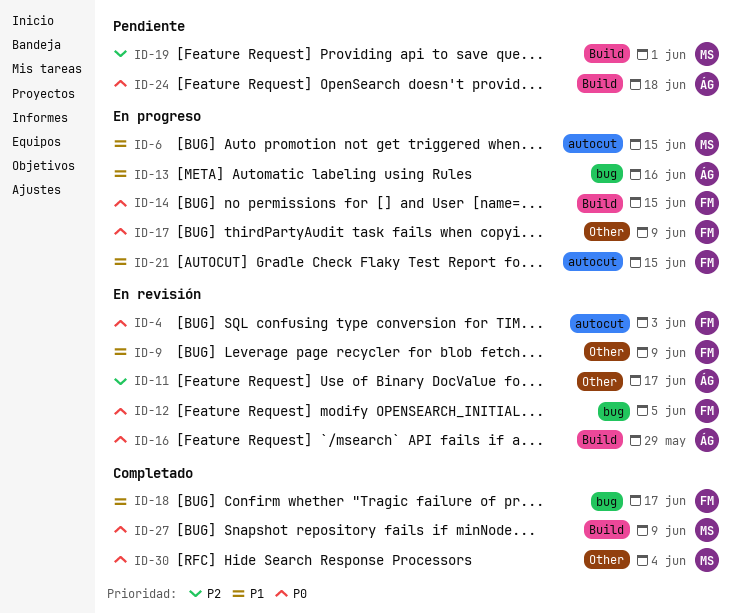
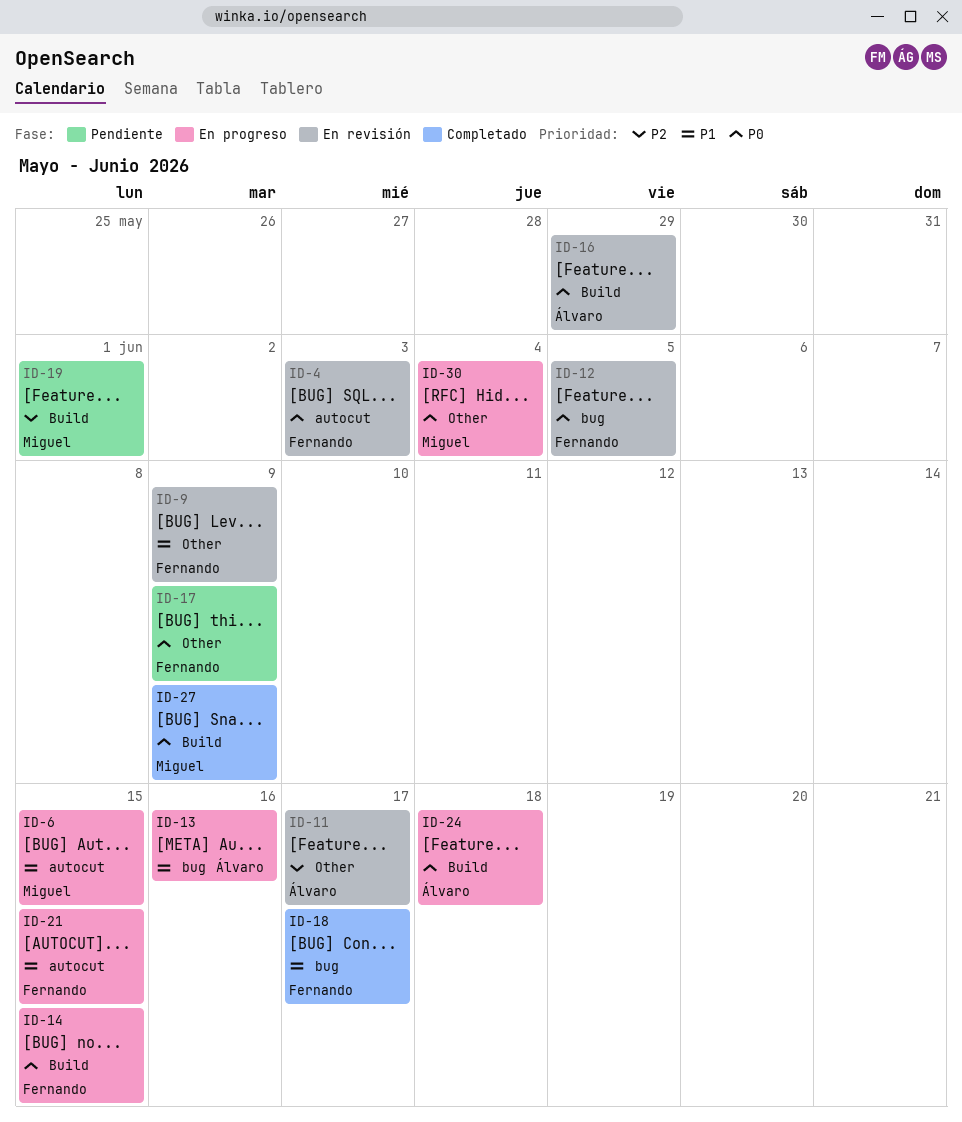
ID-17, status: En progreso -> Pendiente
ID-24, status: Pendiente -> En progreso
ID-30, status: Completado -> En progreso

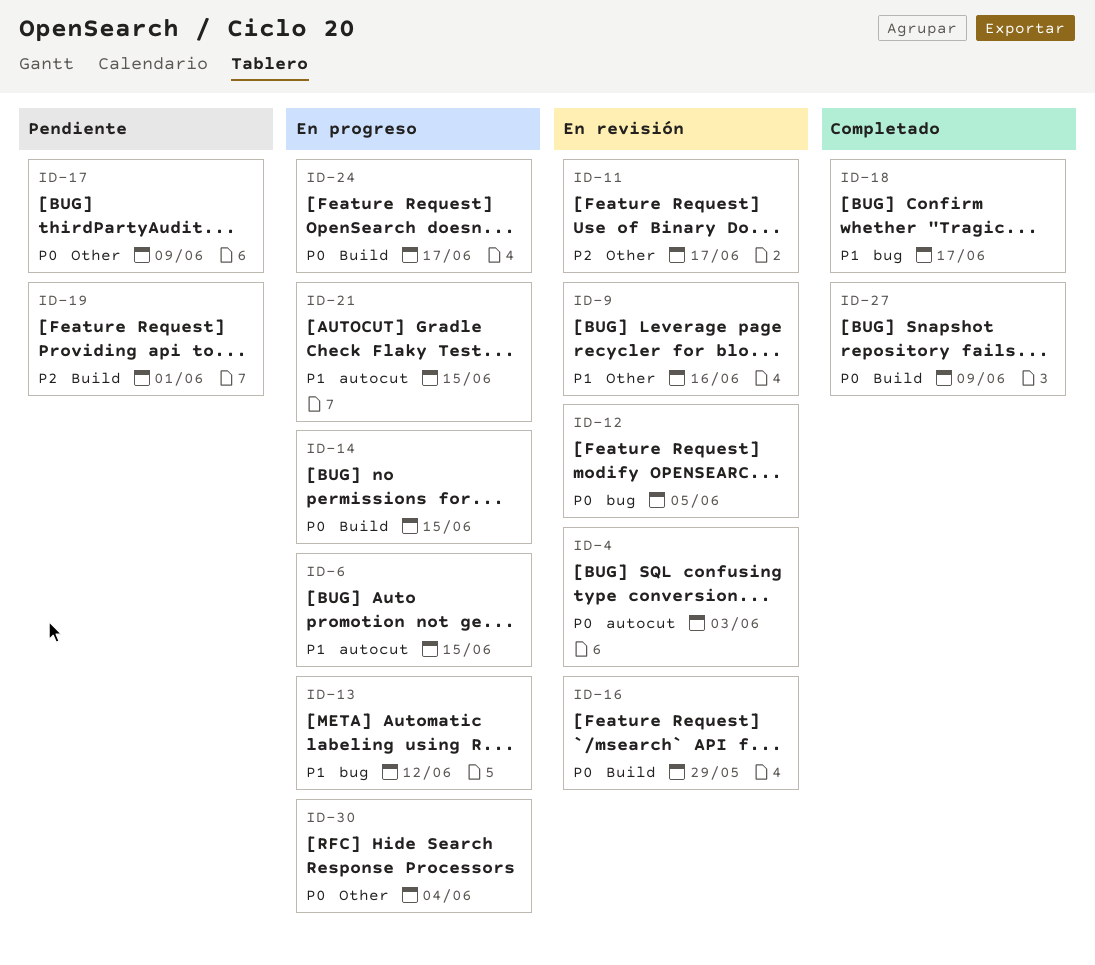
ID-9, due: Jun 9 -> Jun 16
ID-13, due: Jun 16 -> Jun 12
ID-24, due: Jun 18 -> Jun 17

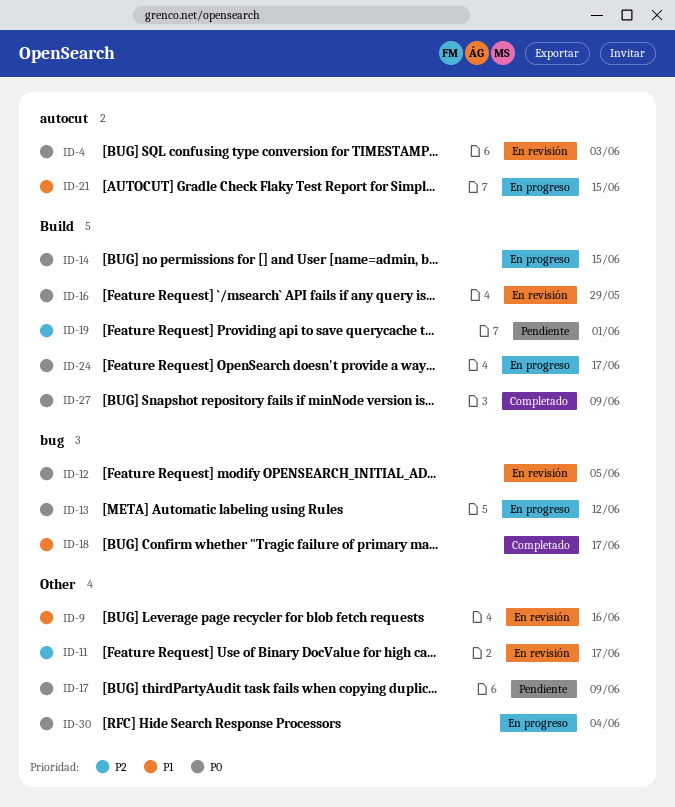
ID-6: present -> none
ID-13, priority: P1 -> P0

